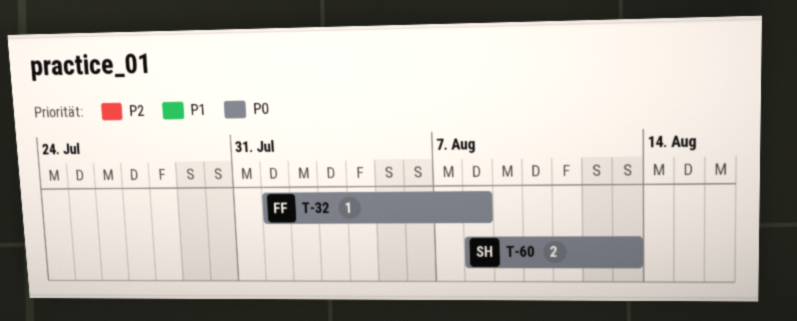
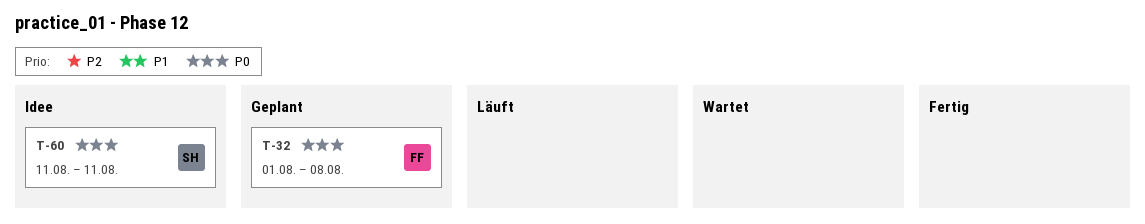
T-60, start: Aug 8 -> Aug 11
T-60, due: Aug 13 -> Aug 11

